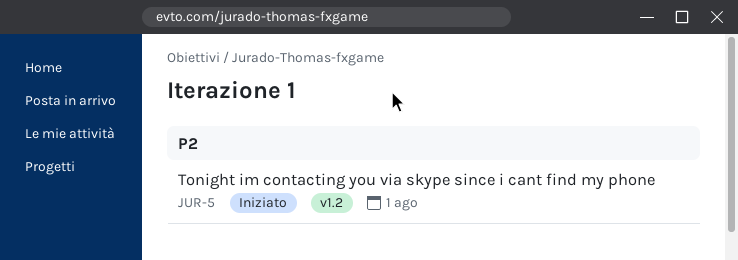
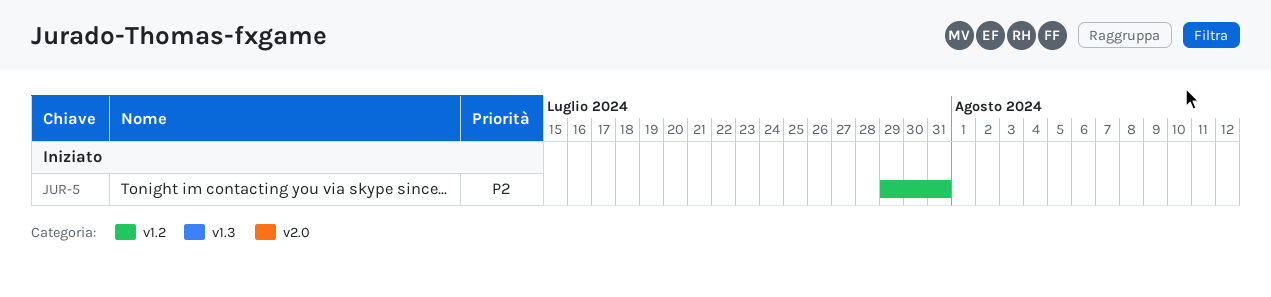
JUR-5, due: Aug 1 -> Jul 31

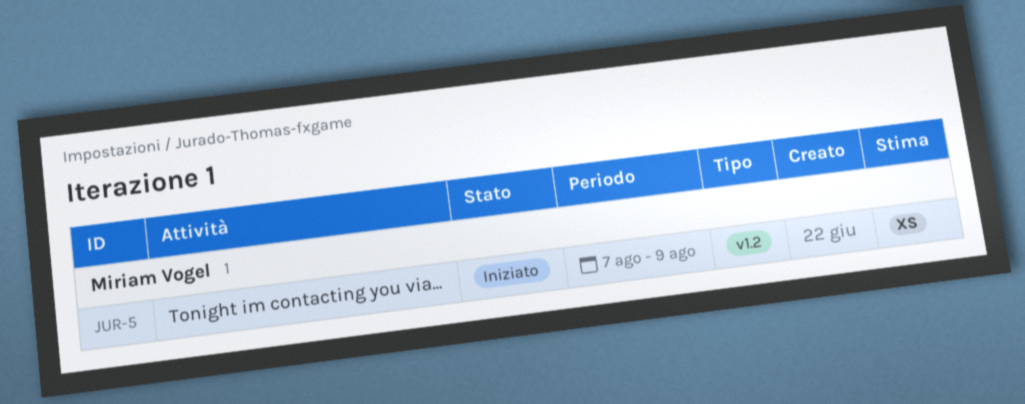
JUR-5, start: Jul 29 -> Aug 7
JUR-5, due: Jul 31 -> Aug 9

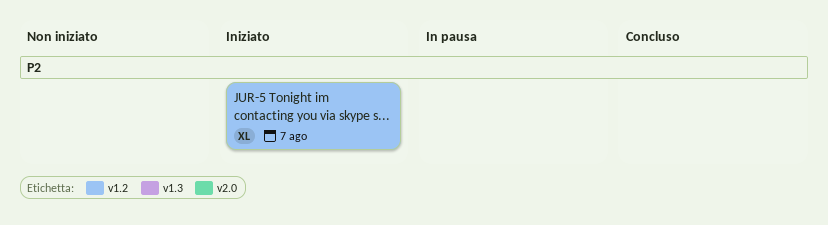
JUR-5, estimate: XS -> XL
JUR-5, due: Aug 9 -> Aug 7

